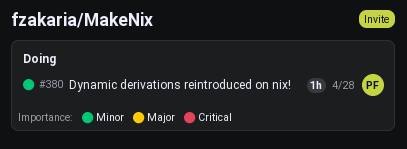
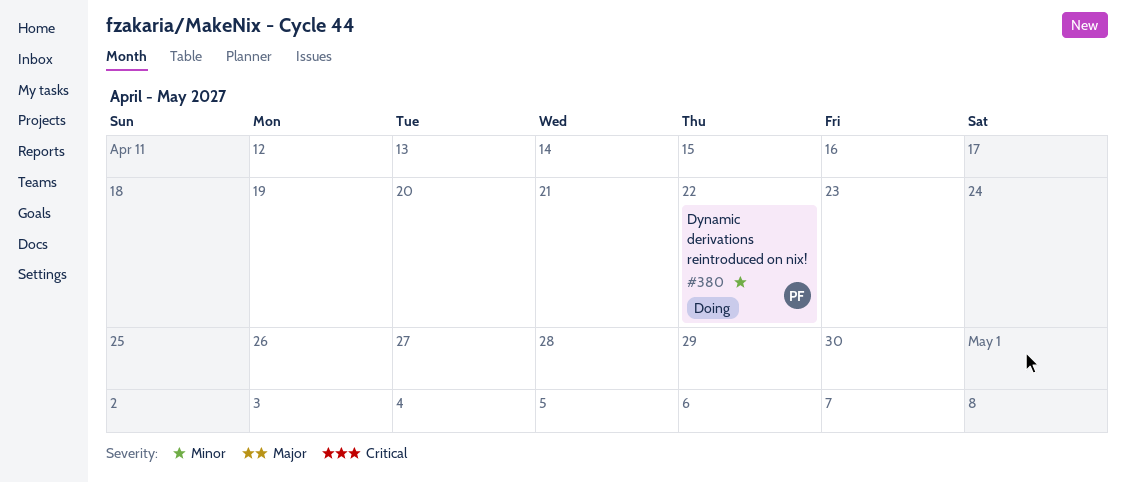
#380, due: Apr 28 -> Apr 22

